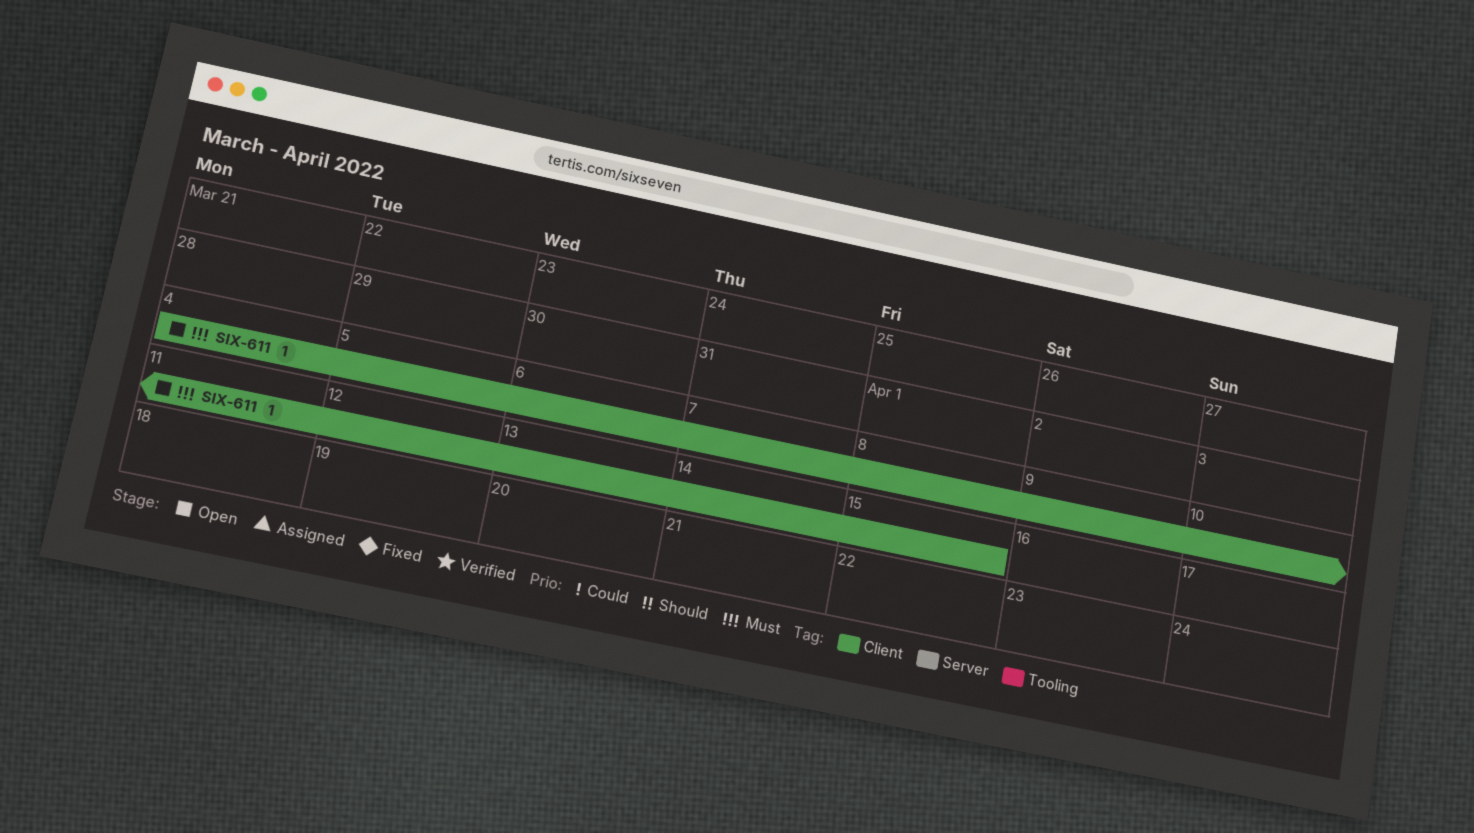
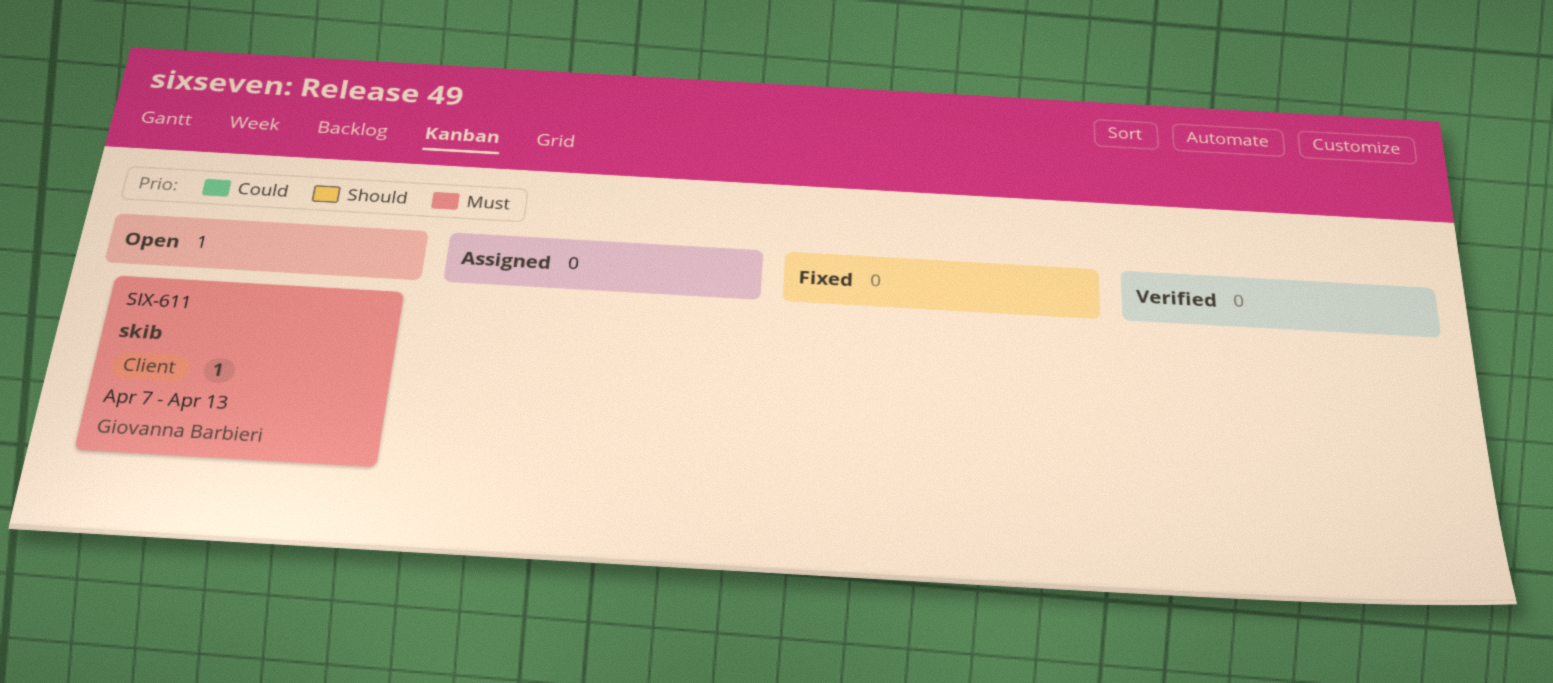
SIX-611, start: Apr 4 -> Apr 7
SIX-611, due: Apr 15 -> Apr 13

